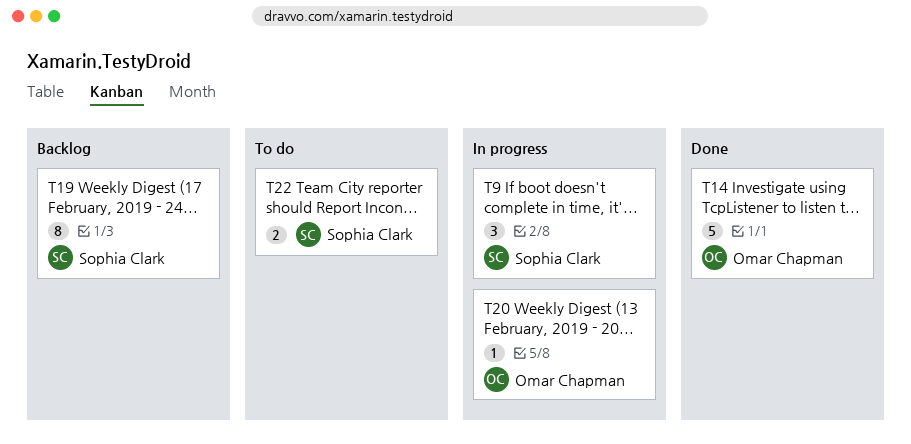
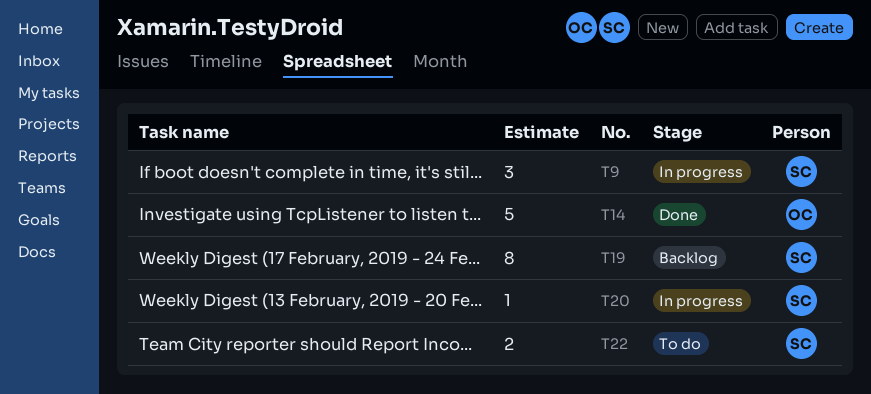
T20, owner: Omar Chapman -> Sophia Clark

